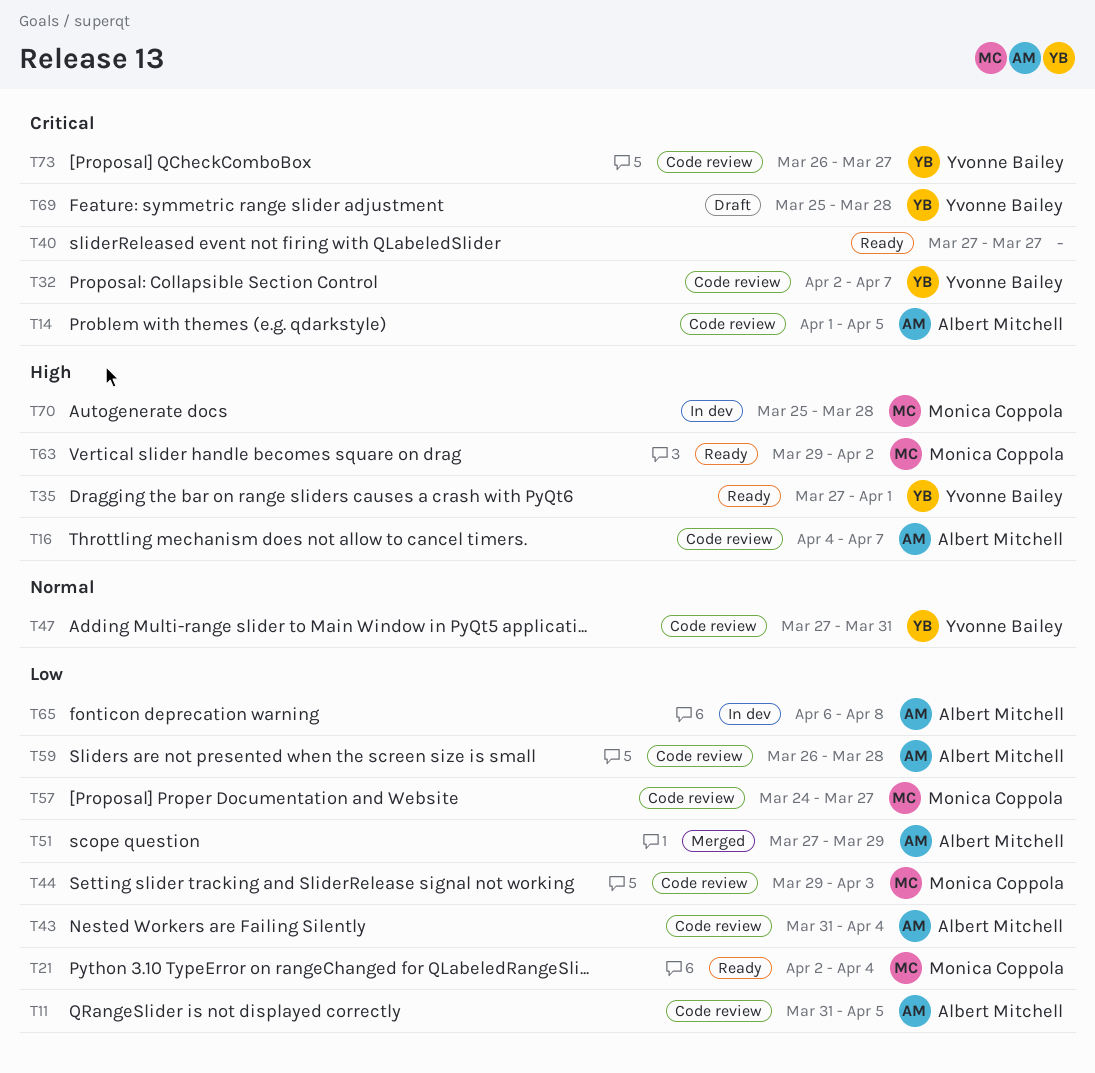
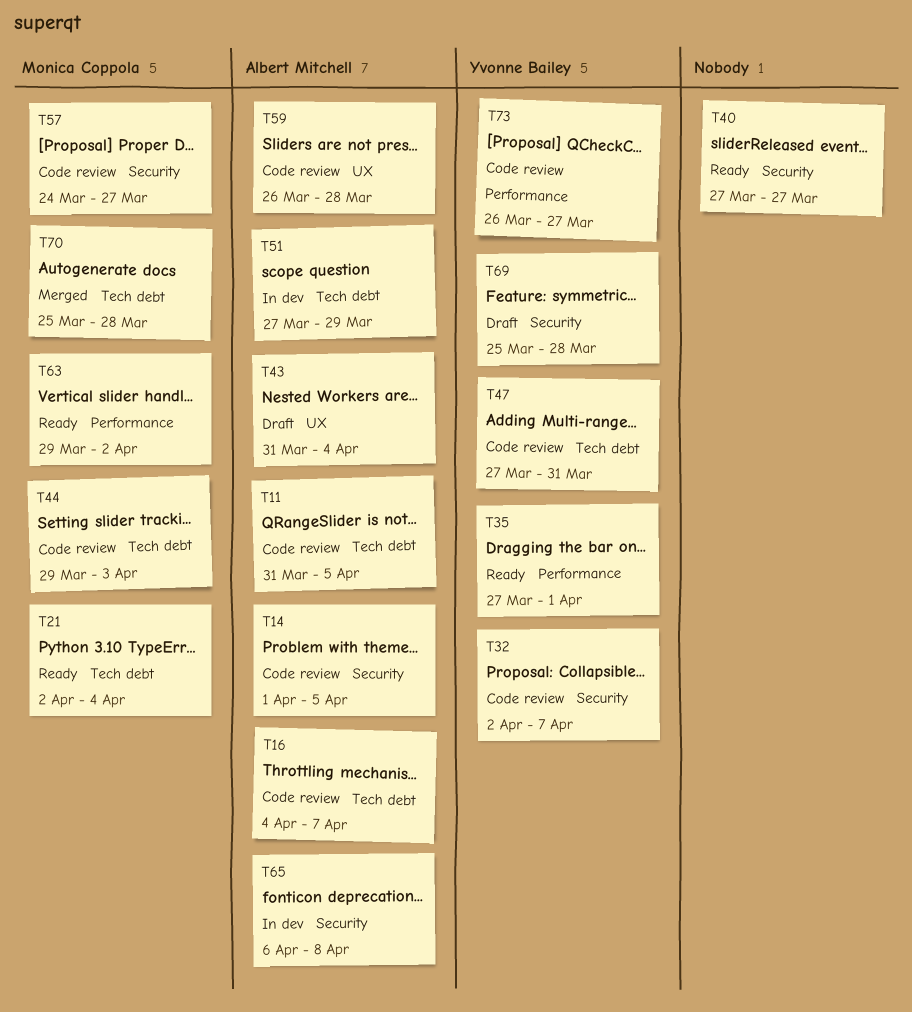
T43, status: Code review -> Draft
T51, status: Merged -> In dev
T70, status: In dev -> Merged

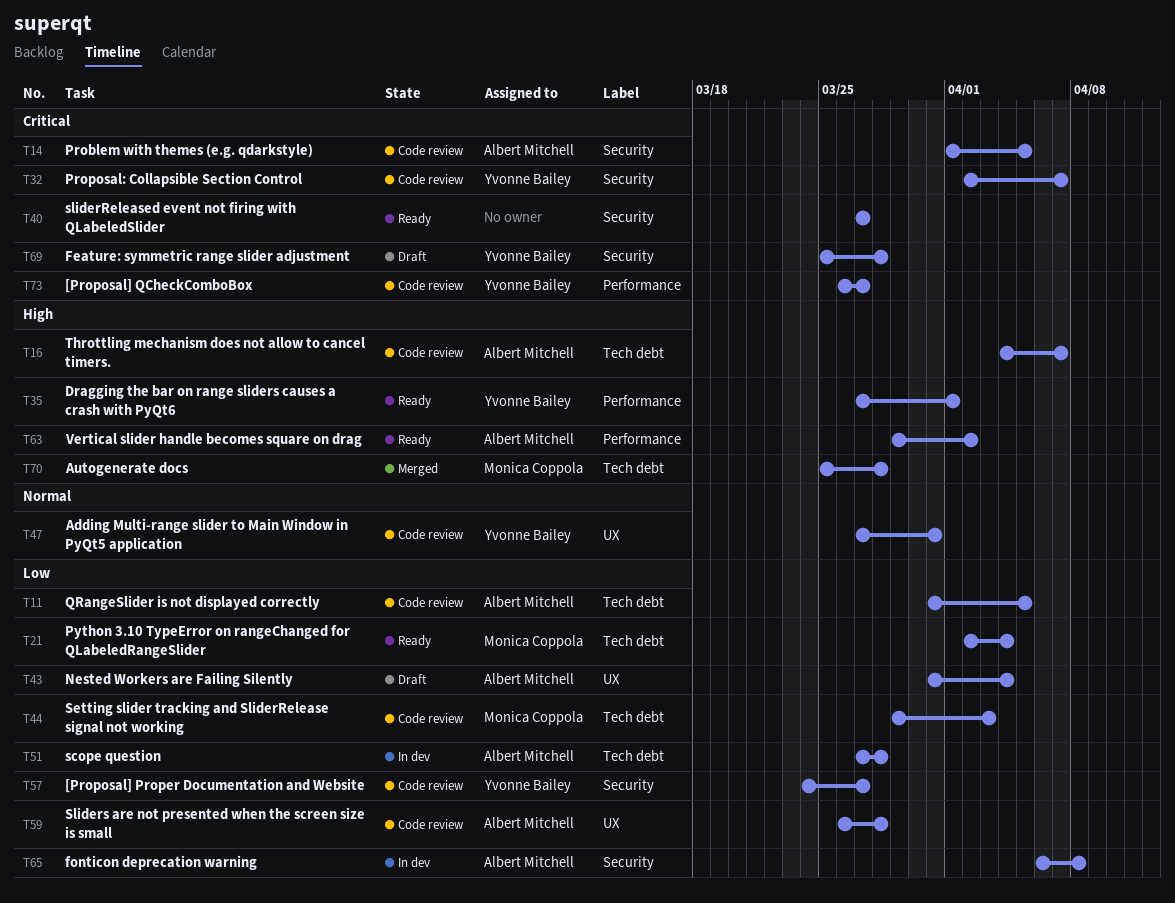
T47, label: Tech debt -> UX
T51, due: Mar 29 -> Mar 28
T57, owner: Monica Coppola -> Yvonne Bailey
T63, owner: Monica Coppola -> Albert Mitchell

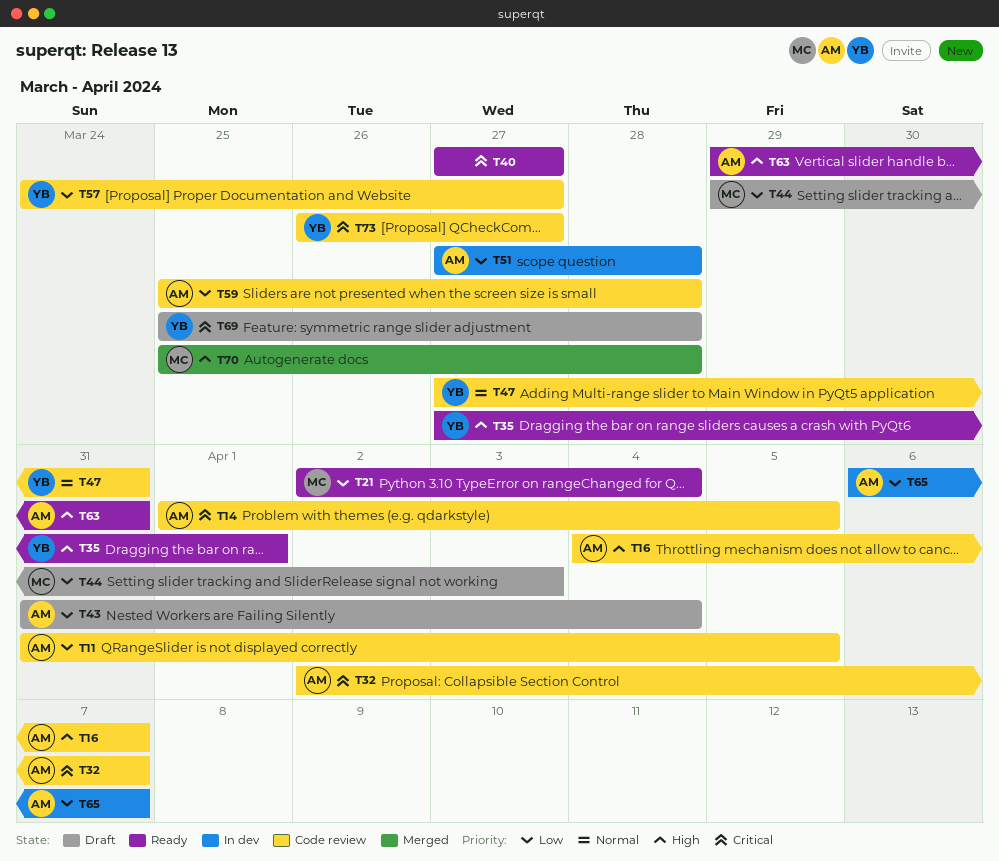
T32, owner: Yvonne Bailey -> Albert Mitchell
T44, status: Code review -> Draft
T59, start: Mar 26 -> Mar 25
T63, due: Apr 2 -> Mar 31
T65, due: Apr 8 -> Apr 7

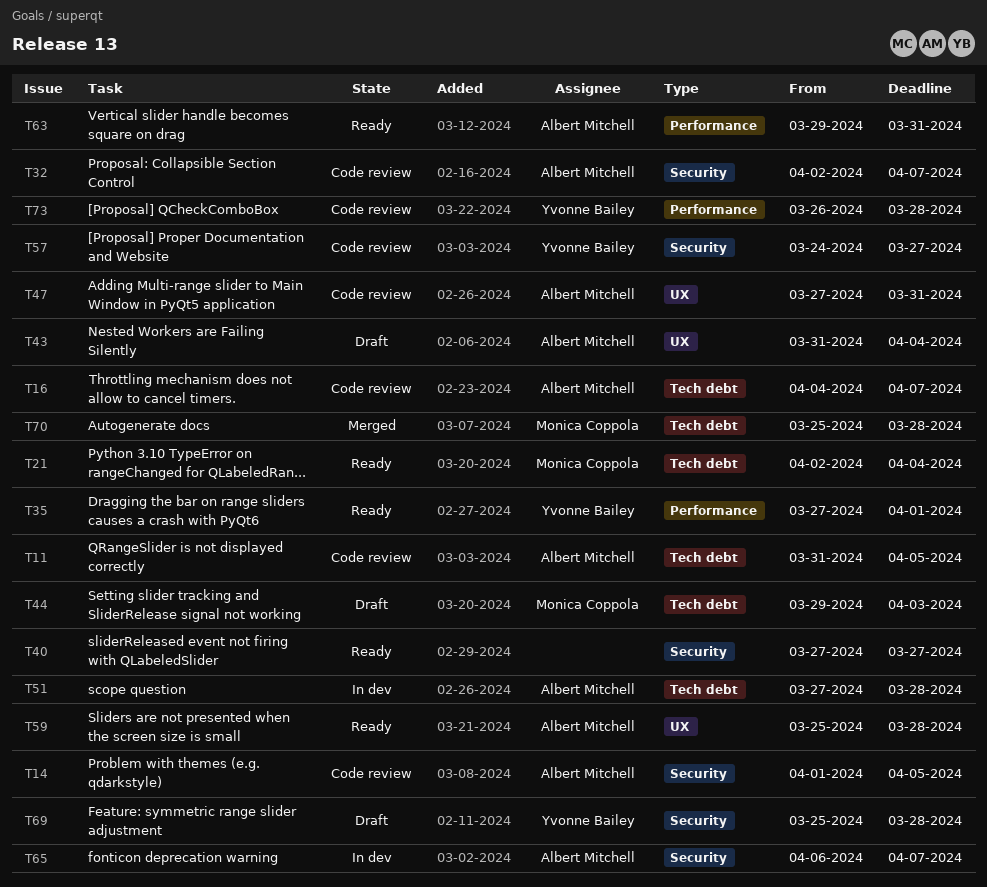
T47, owner: Yvonne Bailey -> Albert Mitchell
T59, status: Code review -> Ready
T73, due: Mar 27 -> Mar 28

